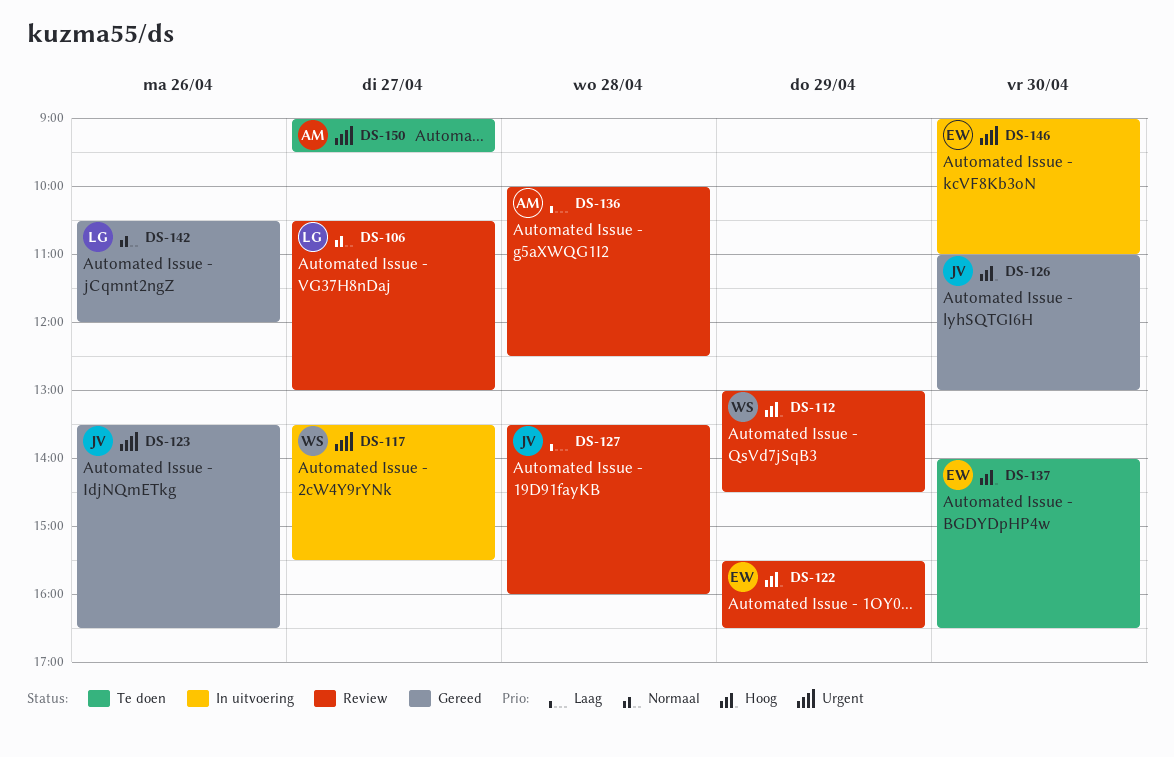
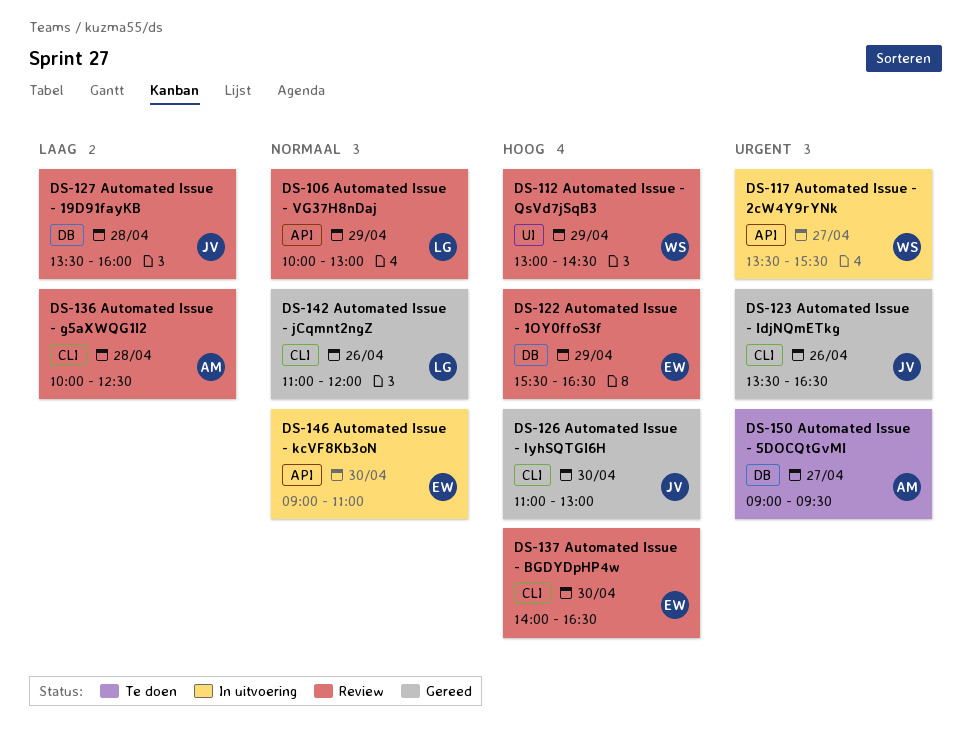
DS-106, day: Apr 27 -> Apr 29
DS-106, begins: 10:30 -> 10:00
DS-137, status: Te doen -> Review
DS-142, begins: 10:30 -> 11:00
DS-146, priority: Urgent -> Normaal

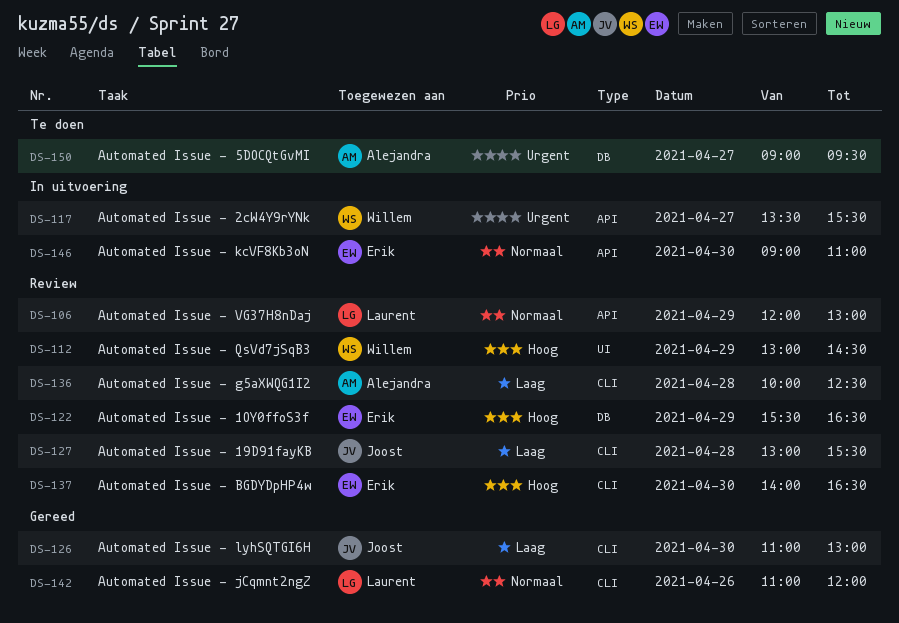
DS-106, begins: 10:00 -> 12:00
DS-123: present -> none
DS-126, priority: Hoog -> Laag
DS-127, label: DB -> CLI
DS-127, begins: 13:30 -> 13:00
DS-127, ends: 16:00 -> 15:30

